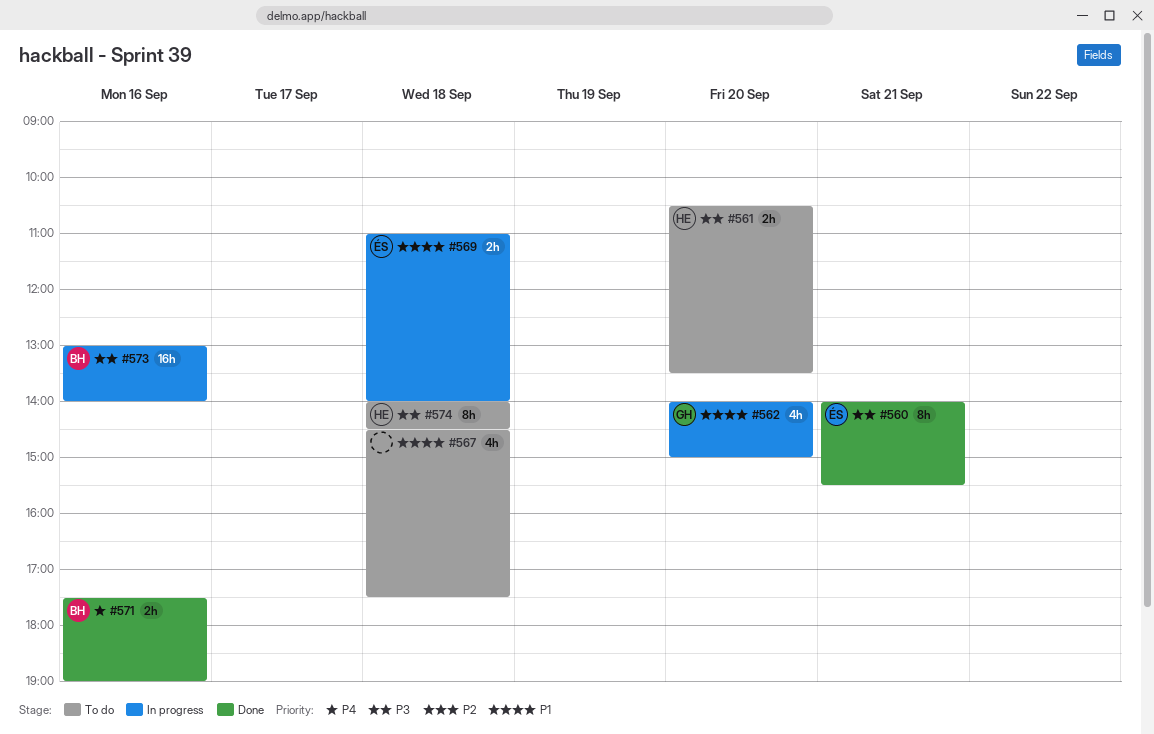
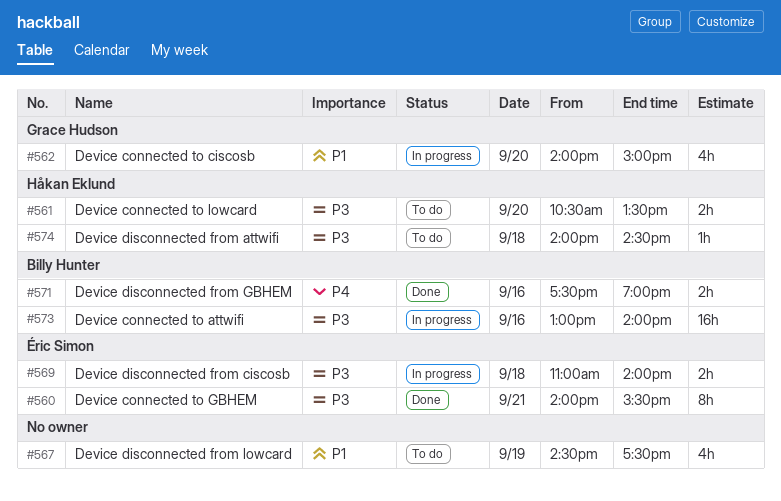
#567, day: Sep 18 -> Sep 19
#569, priority: P1 -> P3
#574, estimate: 8h -> 1h

